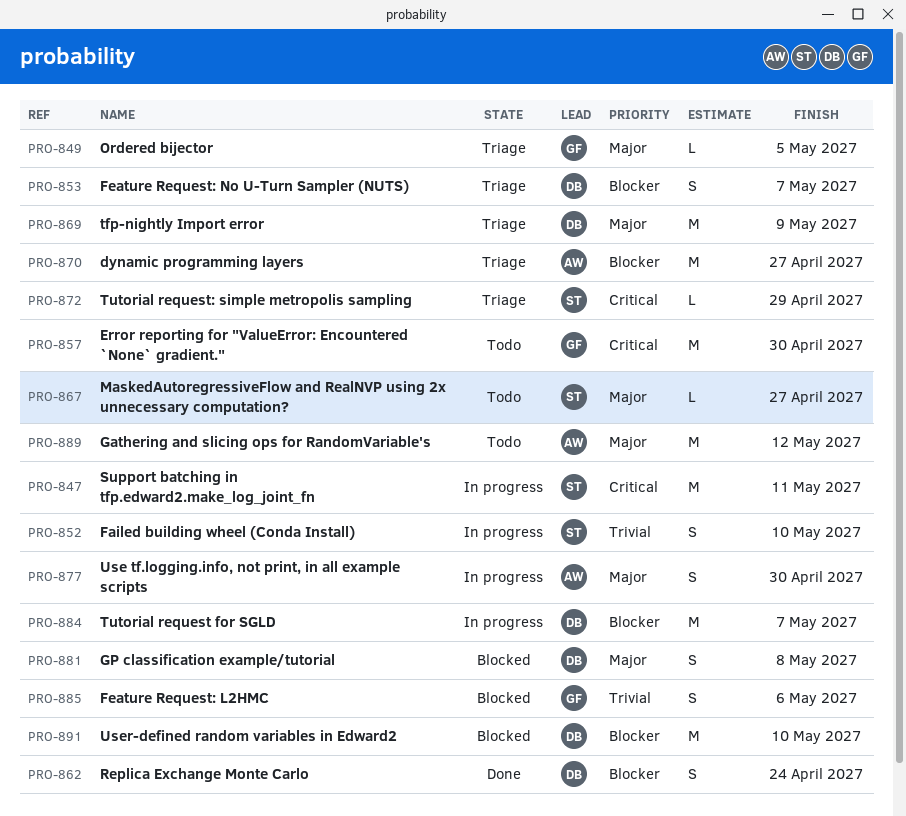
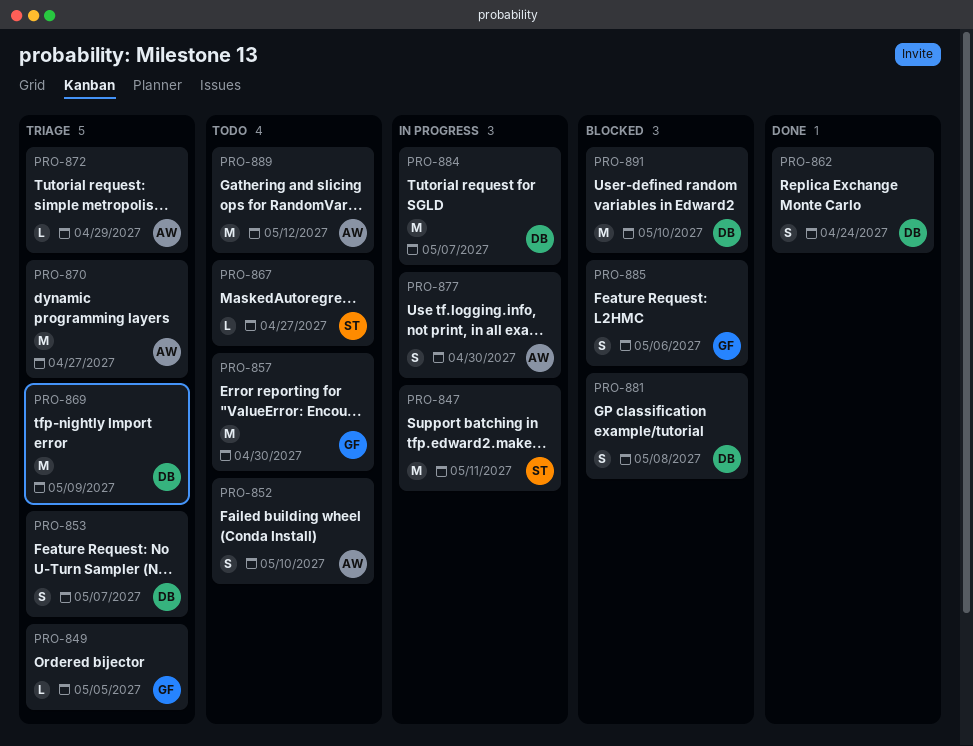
PRO-852, status: In progress -> Todo
PRO-852, owner: ST -> AW
PRO-872, owner: ST -> AW

